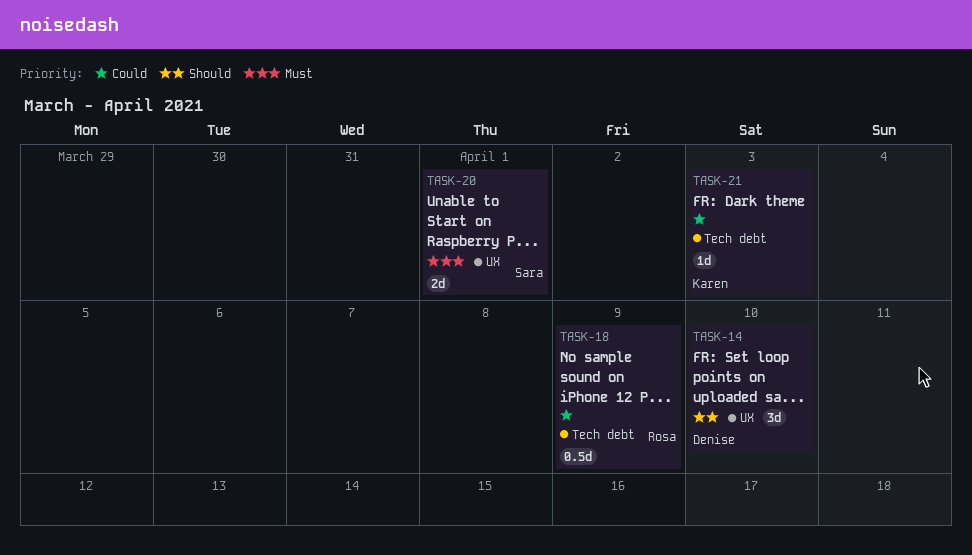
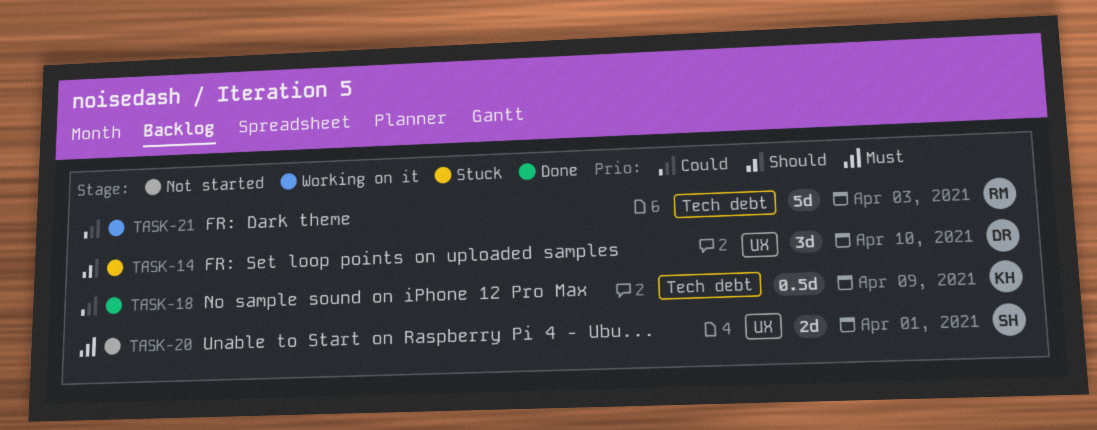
TASK-18, owner: Rosa -> Karen
TASK-21, owner: Karen -> Rosa
TASK-21, estimate: 1d -> 5d

